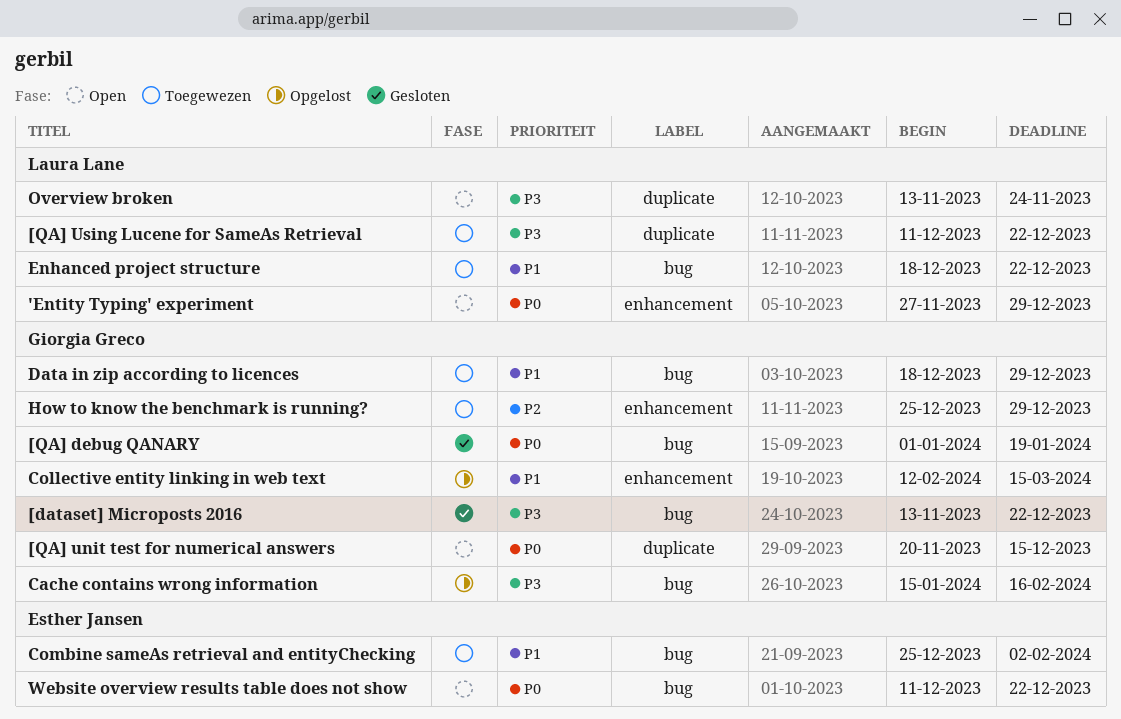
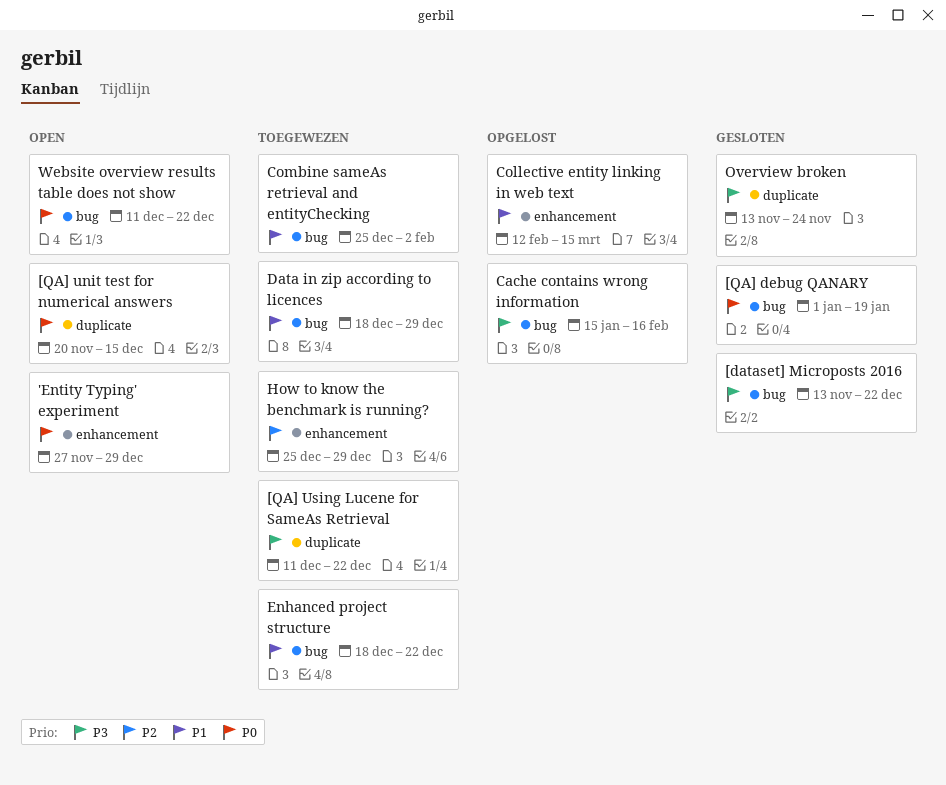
Overview broken, status: Open -> Gesloten

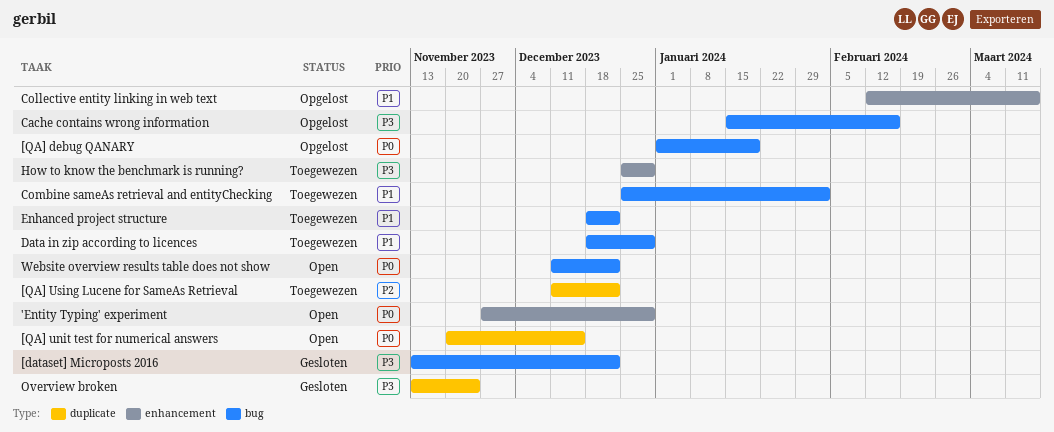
[QA] debug QANARY, status: Gesloten -> Opgelost
[QA] Using Lucene for SameAs Retrieval, priority: P3 -> P2
How to know the benchmark is running?, priority: P2 -> P3

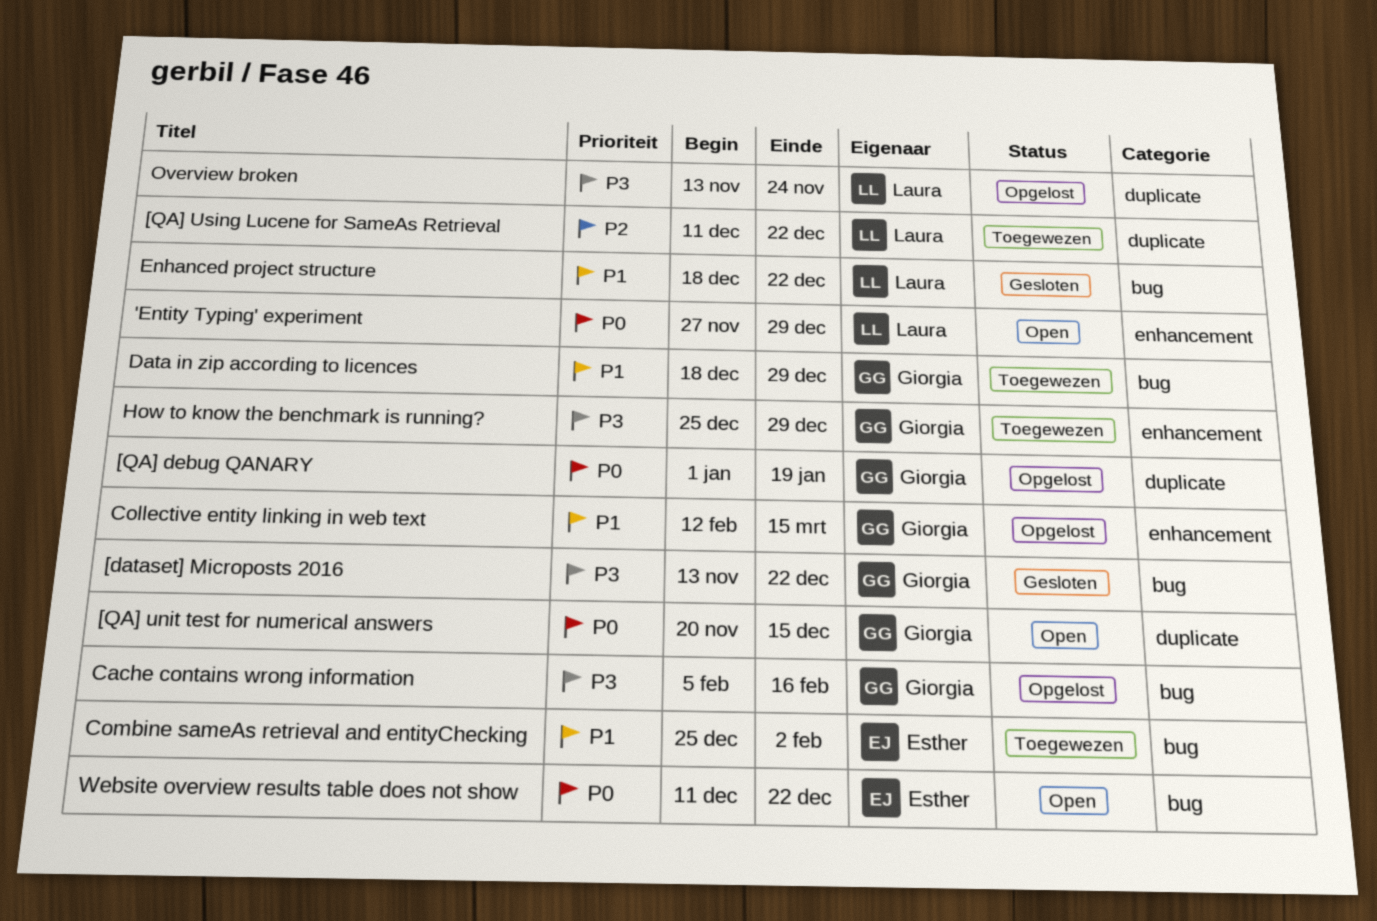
[QA] debug QANARY, label: bug -> duplicate
Cache contains wrong information, start: Jan 15 -> Feb 5
Enhanced project structure, status: Toegewezen -> Gesloten
Overview broken, status: Gesloten -> Opgelost

